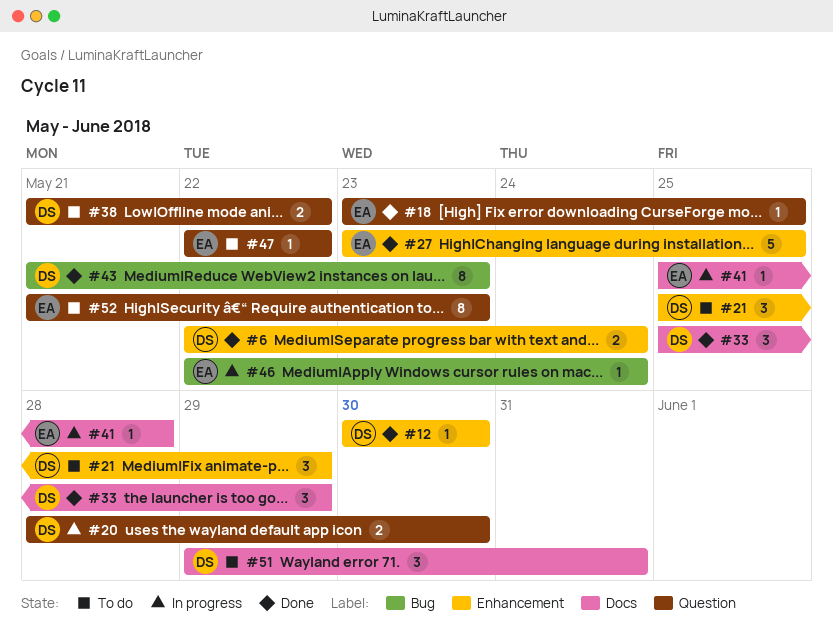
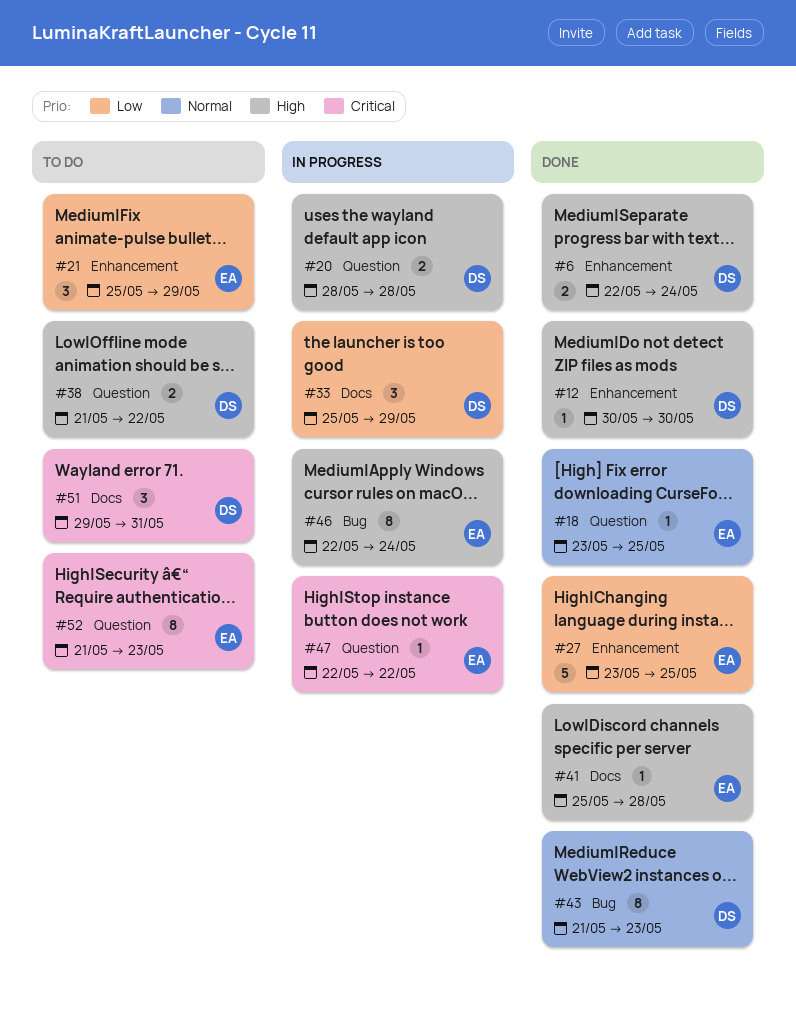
#20, due: May 30 -> May 28
#21, owner: DS -> EA
#33, status: Done -> In progress
#41, status: In progress -> Done
#46, estimate: 1 -> 8
#47, status: To do -> In progress

